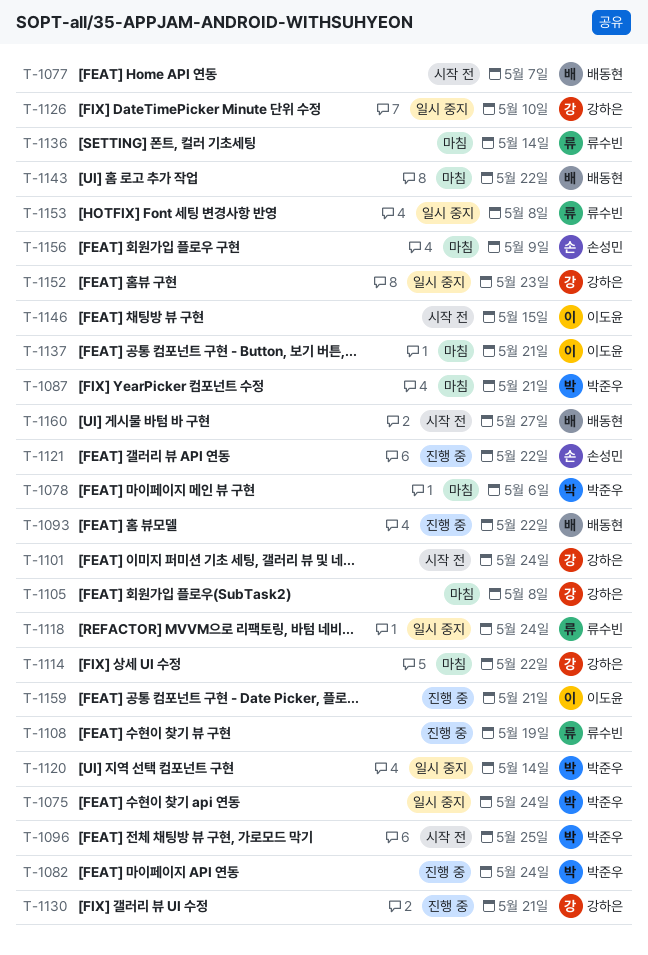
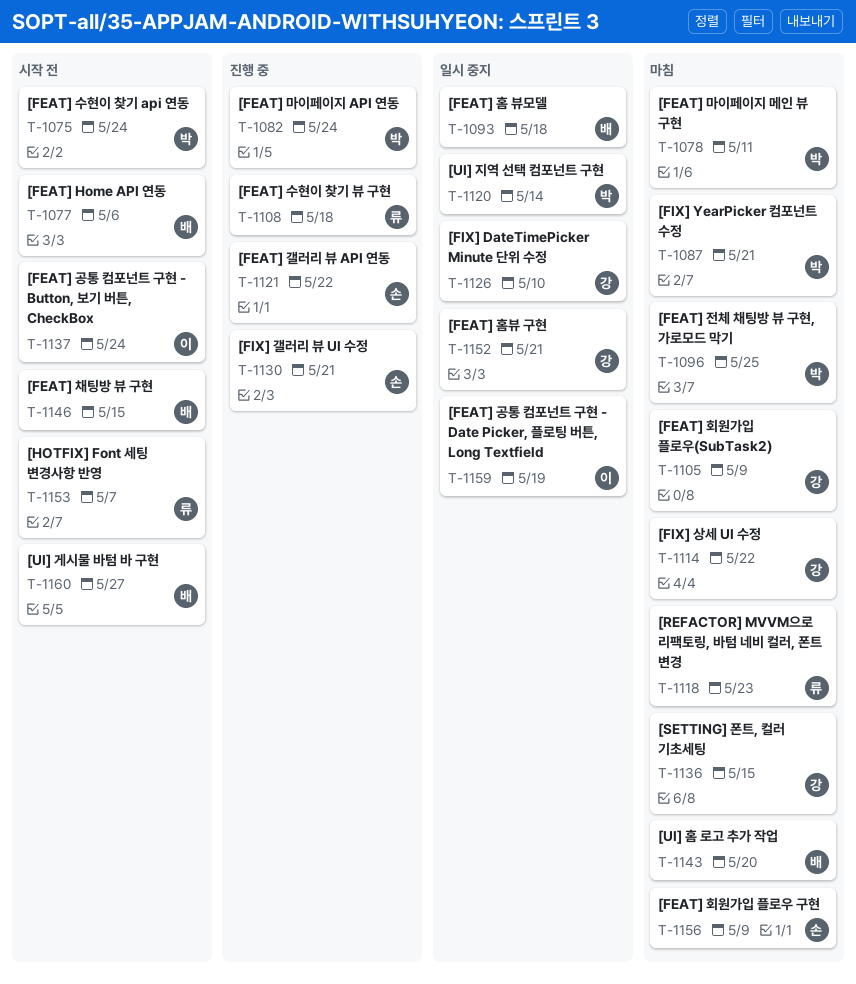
T-1075, status: 일시 중지 -> 시작 전
T-1077, due: May 7 -> May 6
T-1078, due: May 6 -> May 11
T-1093, status: 진행 중 -> 일시 중지
T-1093, due: May 22 -> May 18
T-1096, status: 시작 전 -> 마침
T-1101: present -> none
T-1105, due: May 8 -> May 9
T-1108, due: May 19 -> May 18
T-1118, status: 일시 중지 -> 마침
T-1118, due: May 24 -> May 23
T-1130, owner: 강하은 -> 손성민
T-1136, owner: 류수빈 -> 강하은
T-1136, due: May 14 -> May 15
T-1137, status: 마침 -> 시작 전
T-1137, due: May 21 -> May 24
T-1143, due: May 22 -> May 20
T-1146, owner: 이도윤 -> 배동현
T-1152, due: May 23 -> May 21
T-1153, status: 일시 중지 -> 시작 전
T-1153, due: May 8 -> May 7
T-1159, status: 진행 중 -> 일시 중지
T-1159, due: May 21 -> May 19

